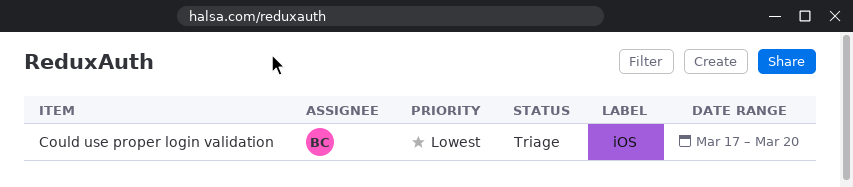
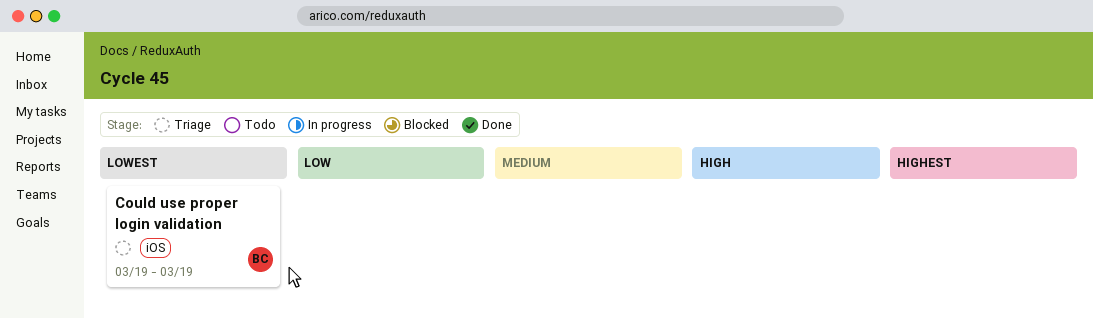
Could use proper login validation, start: Mar 17 -> Mar 19
Could use proper login validation, due: Mar 20 -> Mar 19

